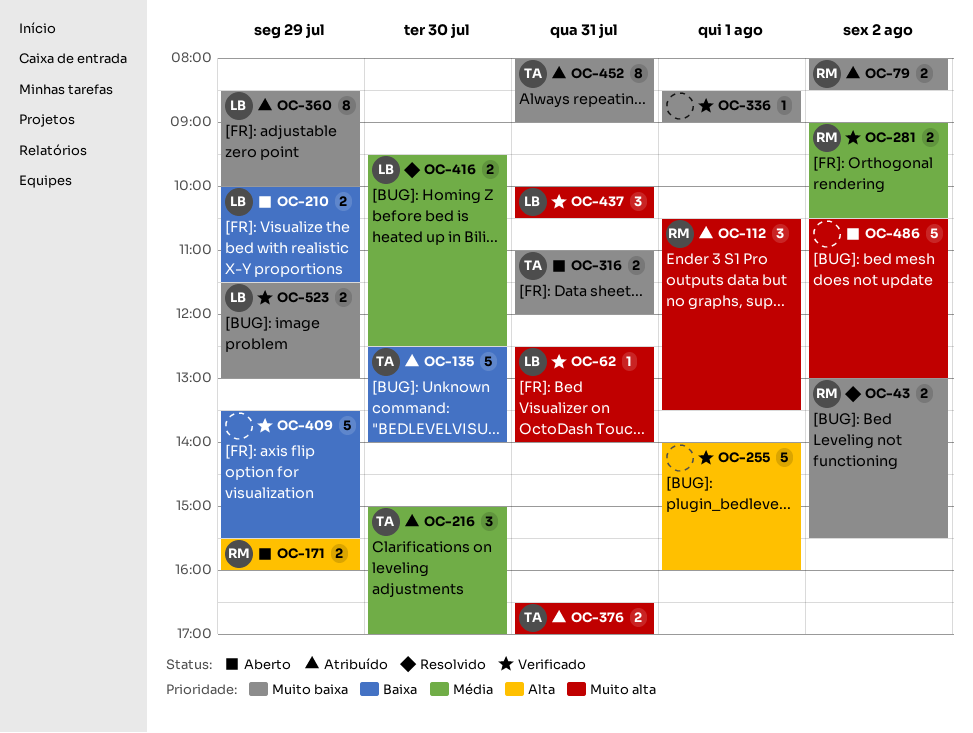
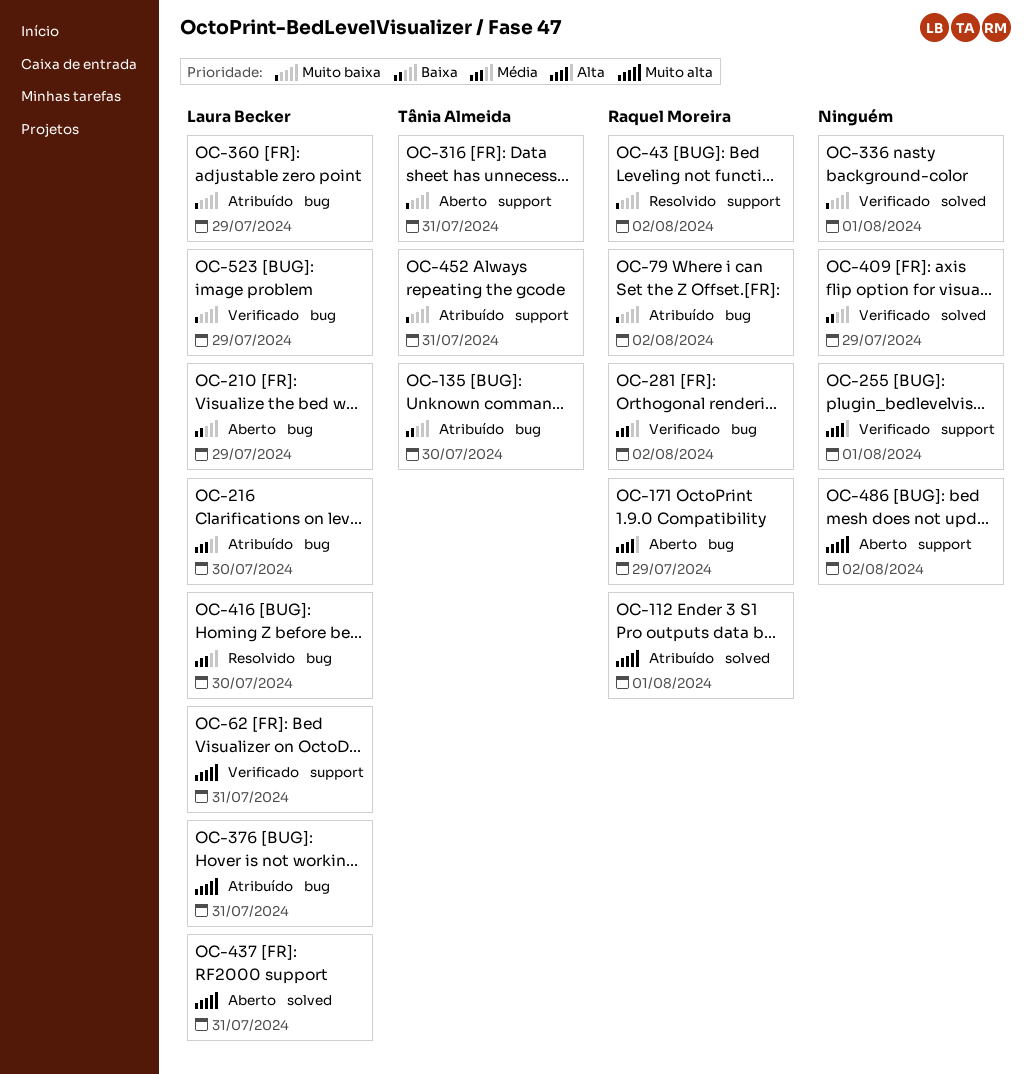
OC-216, owner: Tânia Almeida -> Laura Becker
OC-376, owner: Tânia Almeida -> Laura Becker
OC-437, status: Verificado -> Aberto

